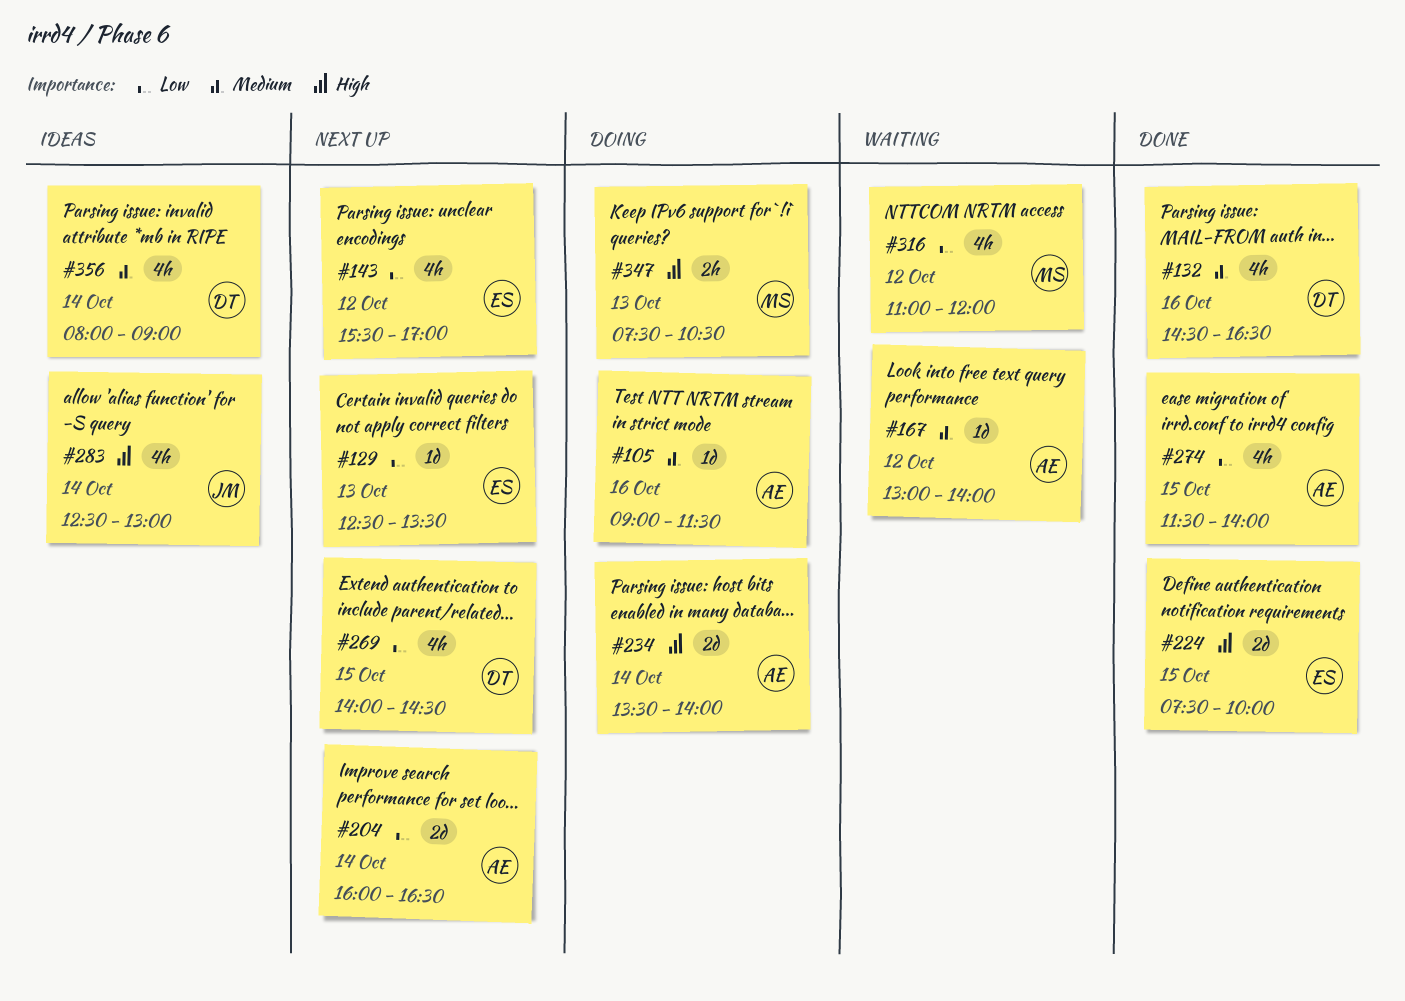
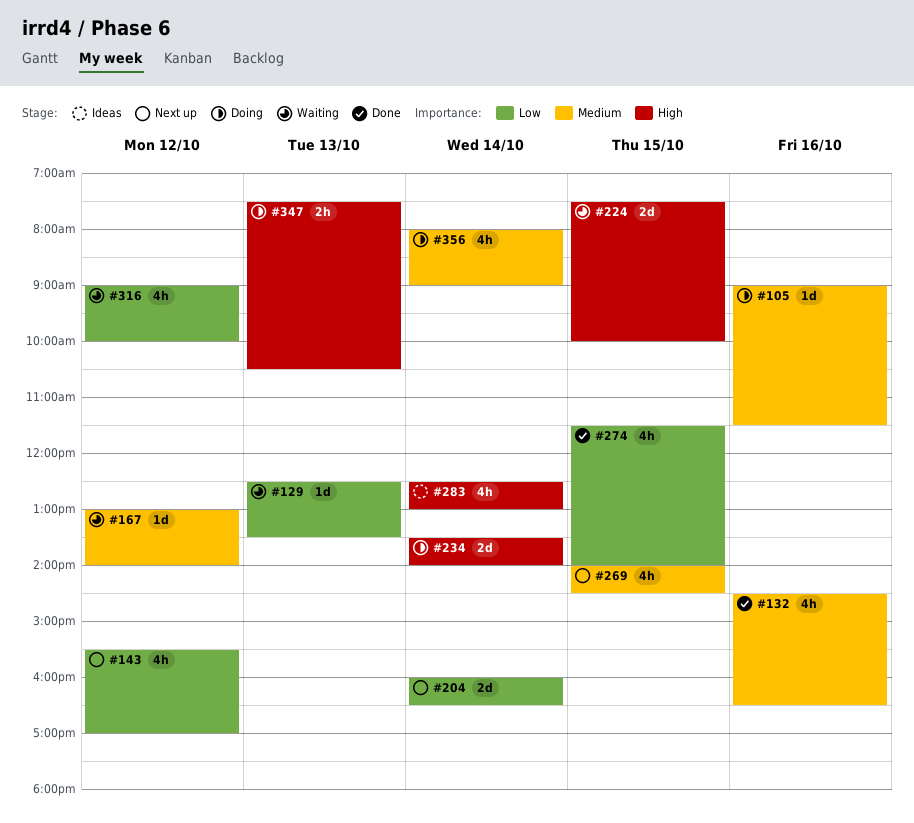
#129, status: Next up -> Waiting
#224, status: Done -> Waiting
#269, priority: Low -> Medium
#316, begins: 11:00 -> 09:00
#316, ends: 12:00 -> 10:00
#356, status: Ideas -> Doing

